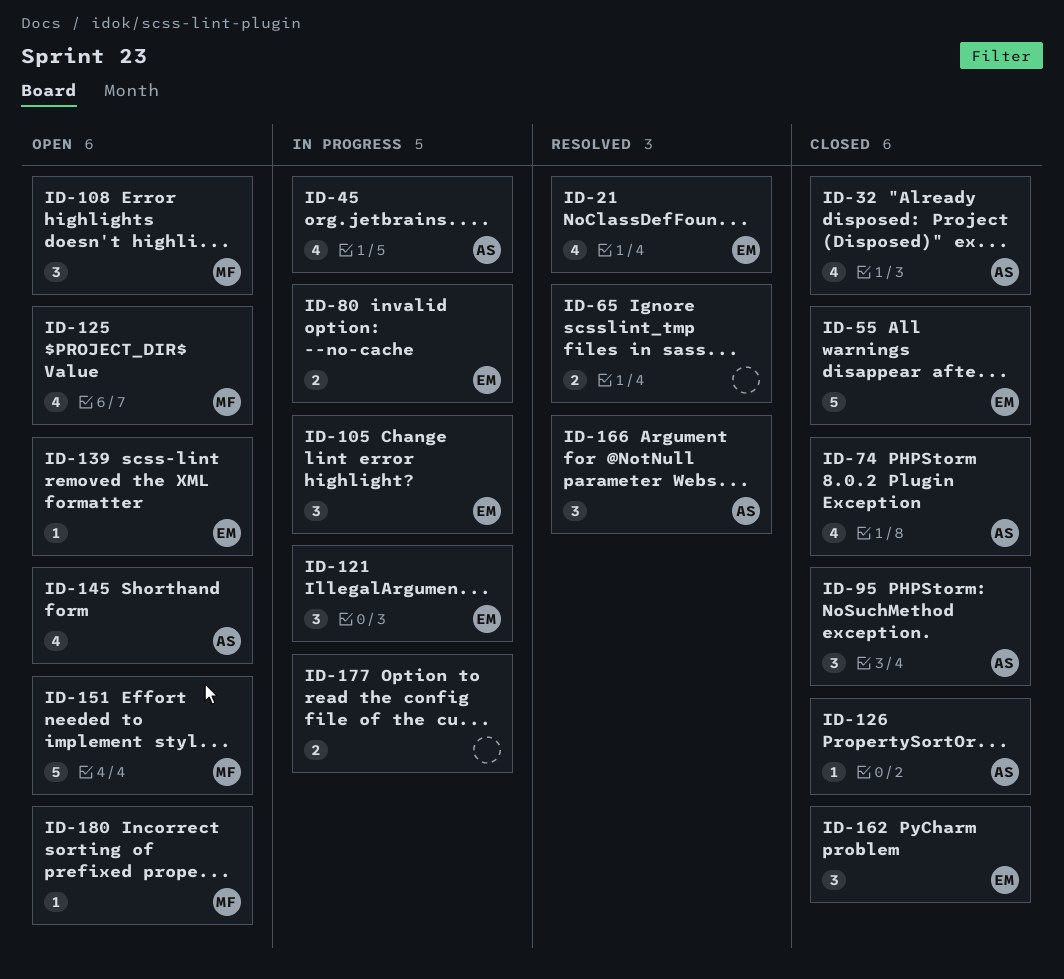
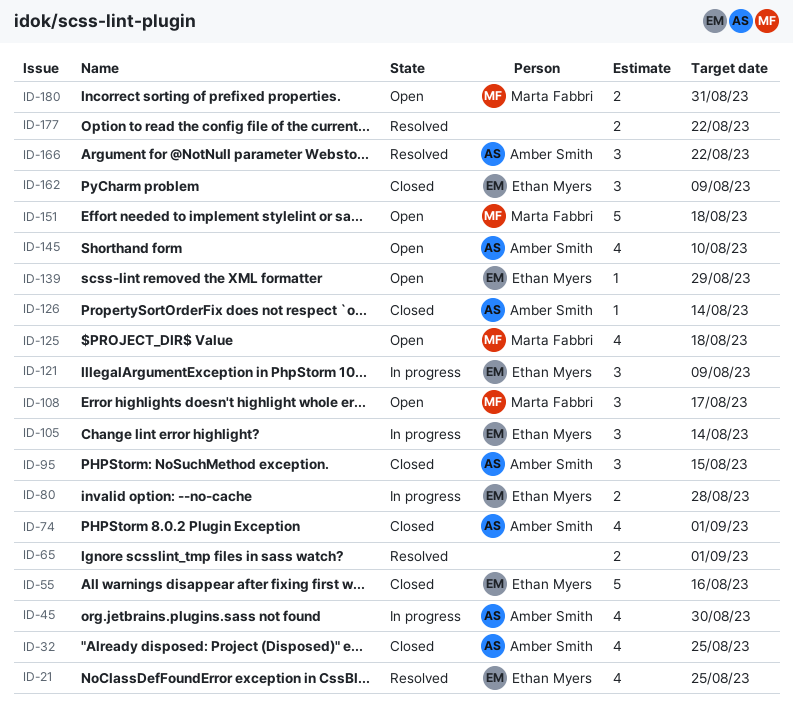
ID-177, status: In progress -> Resolved
ID-180, estimate: 1 -> 2

